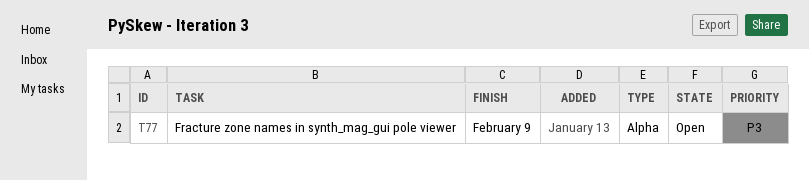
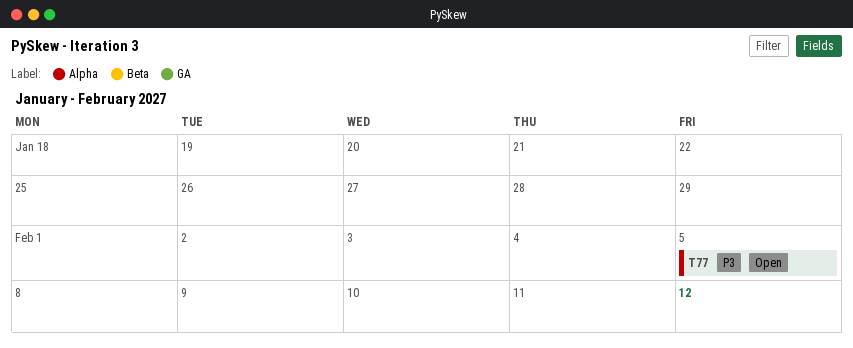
T77, due: Feb 9 -> Feb 5

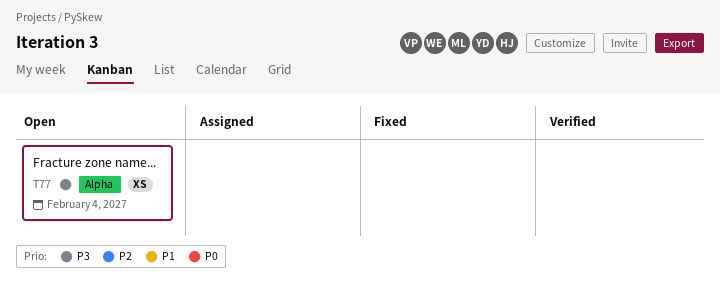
T77, due: Feb 5 -> Feb 4

